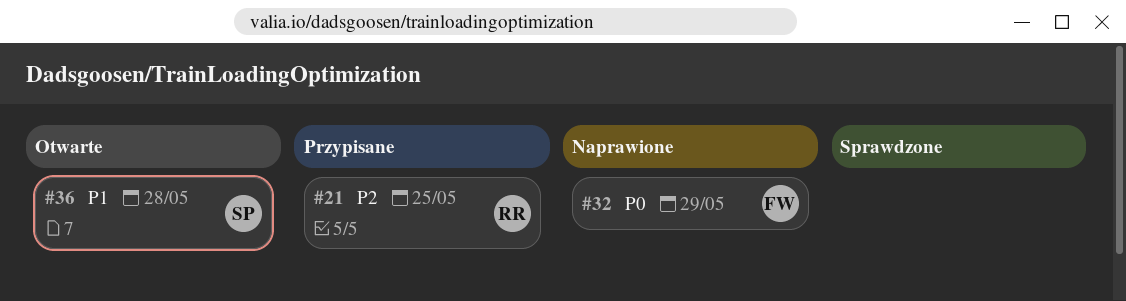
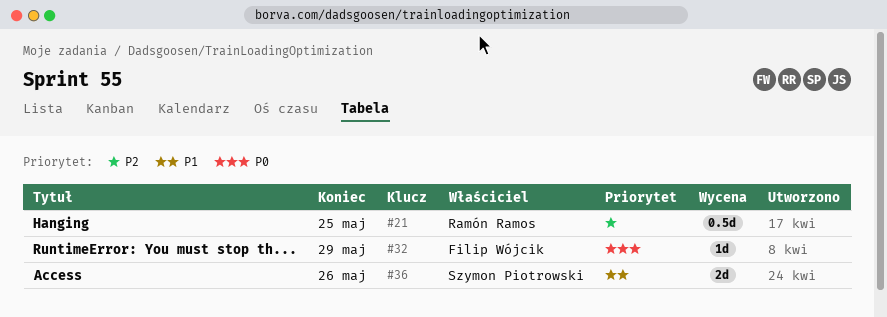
#36, due: May 28 -> May 26

